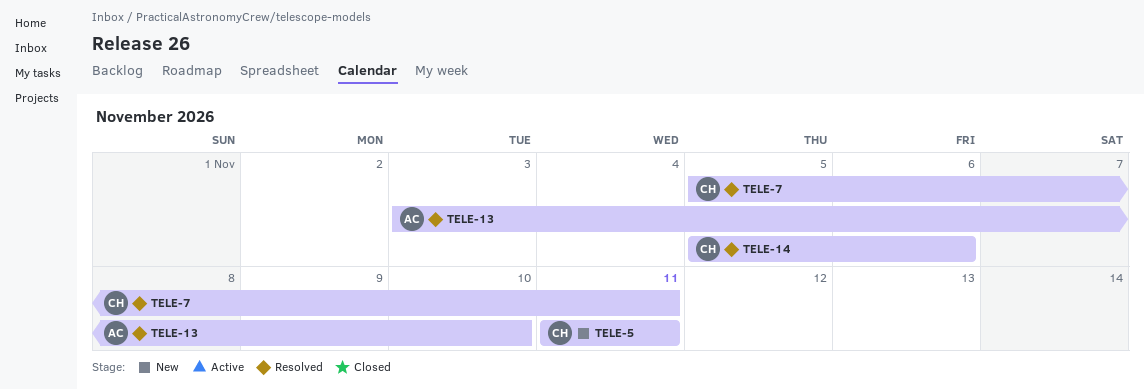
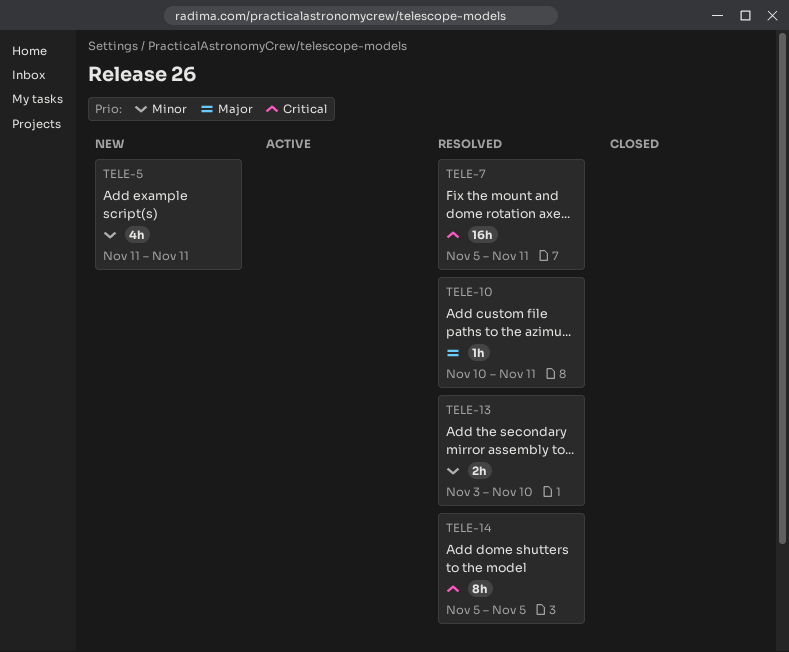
TELE-10: none -> present
TELE-14, due: Nov 6 -> Nov 5

